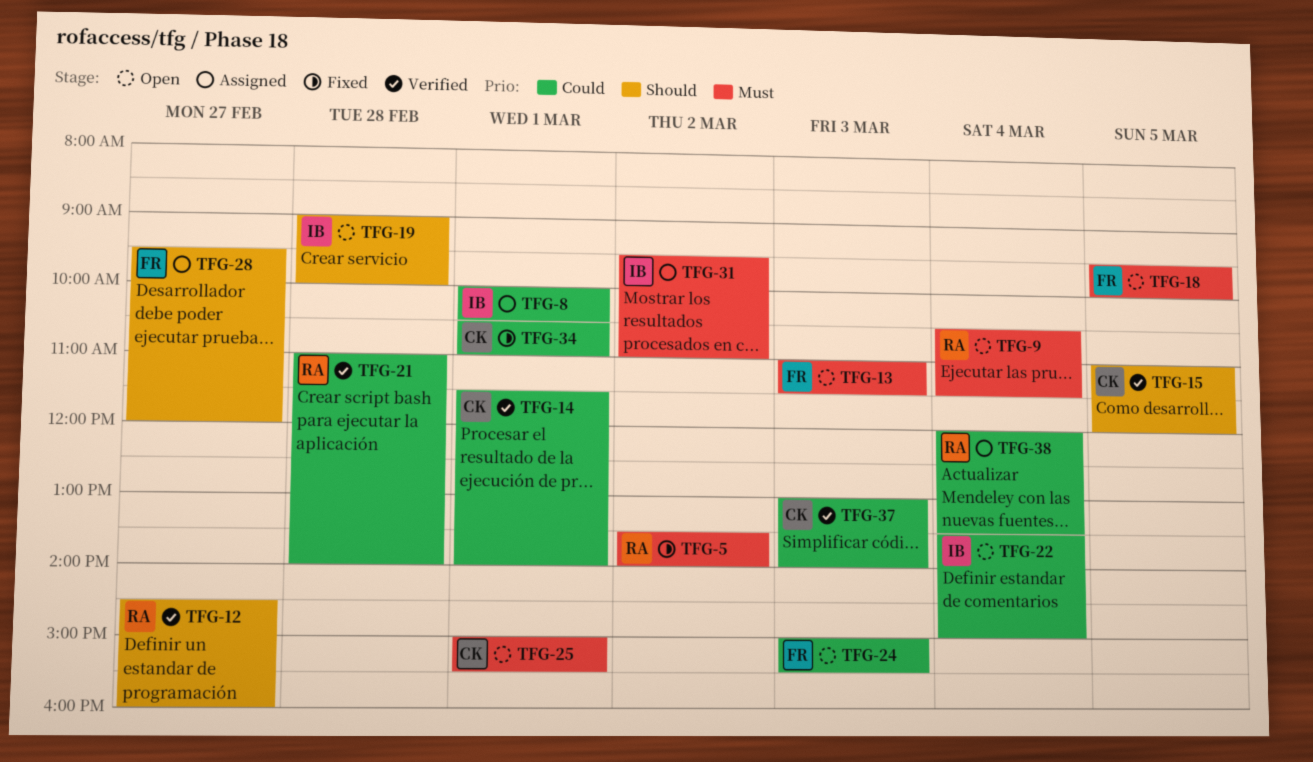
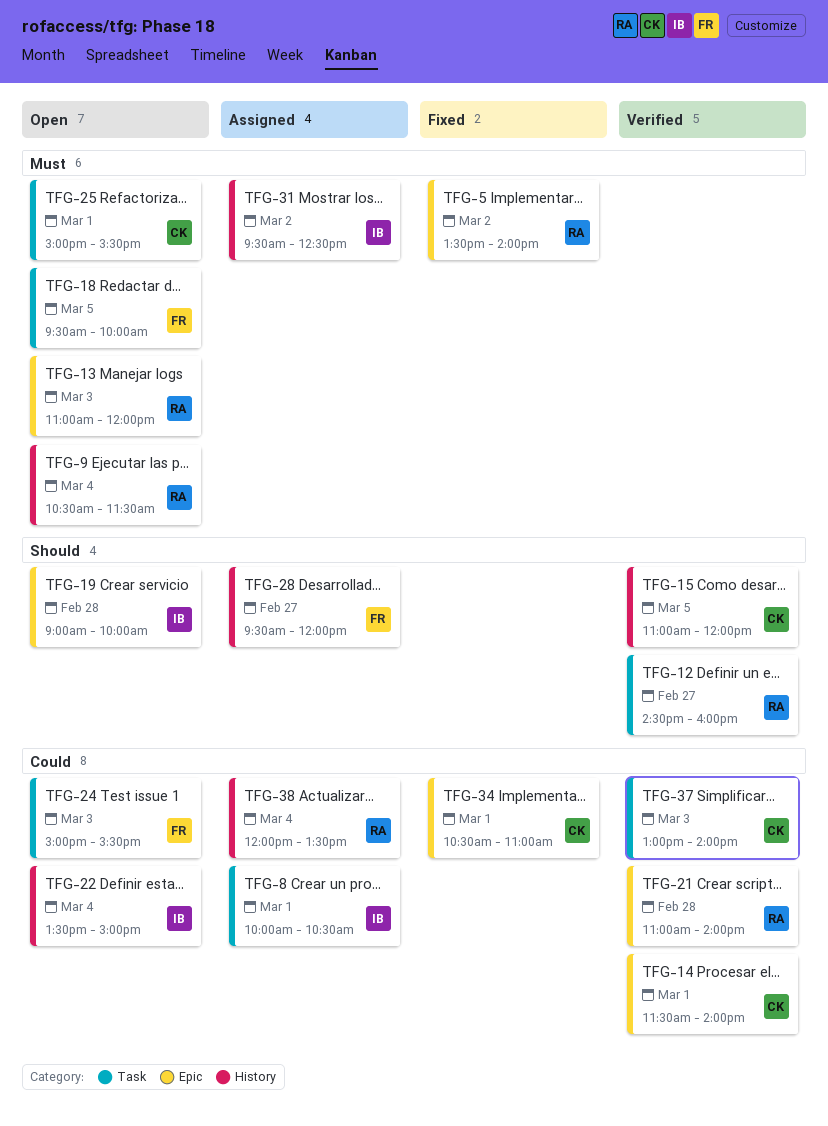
TFG-13, owner: FR -> RA
TFG-13, ends: 11:30 -> 12:00
TFG-31, ends: 11:00 -> 12:30

